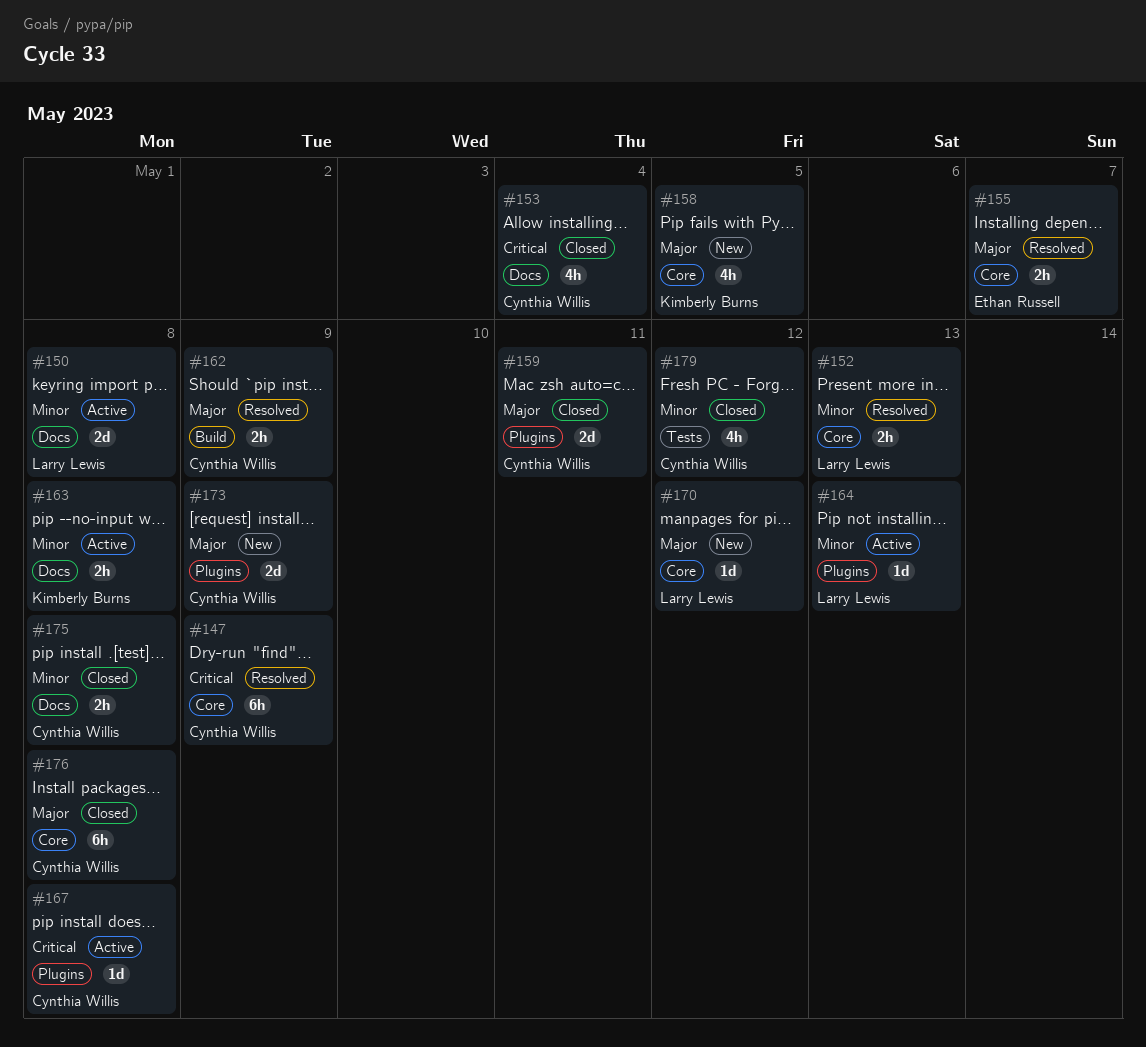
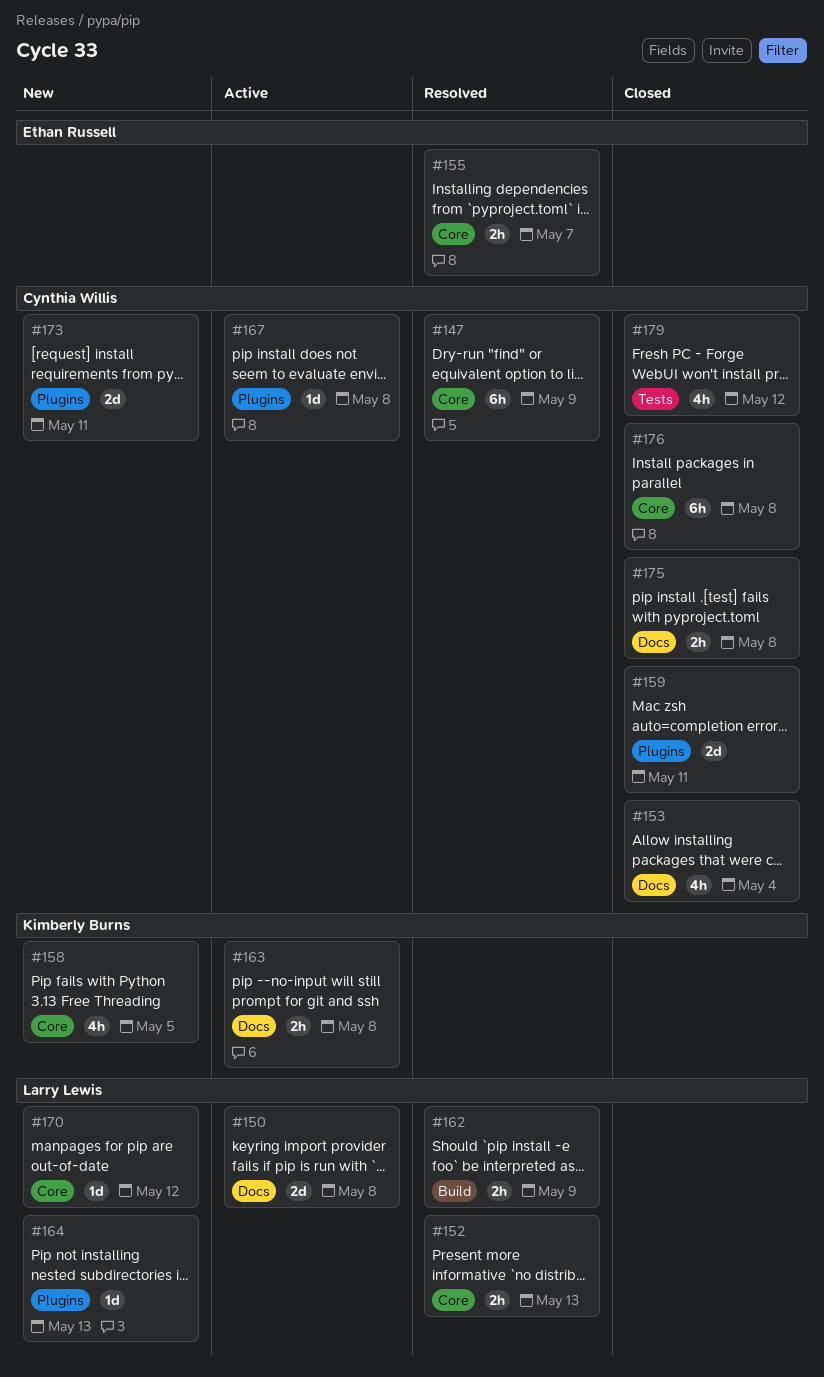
#162, owner: Cynthia Willis -> Larry Lewis
#164, status: Active -> New
#173, due: May 9 -> May 11

